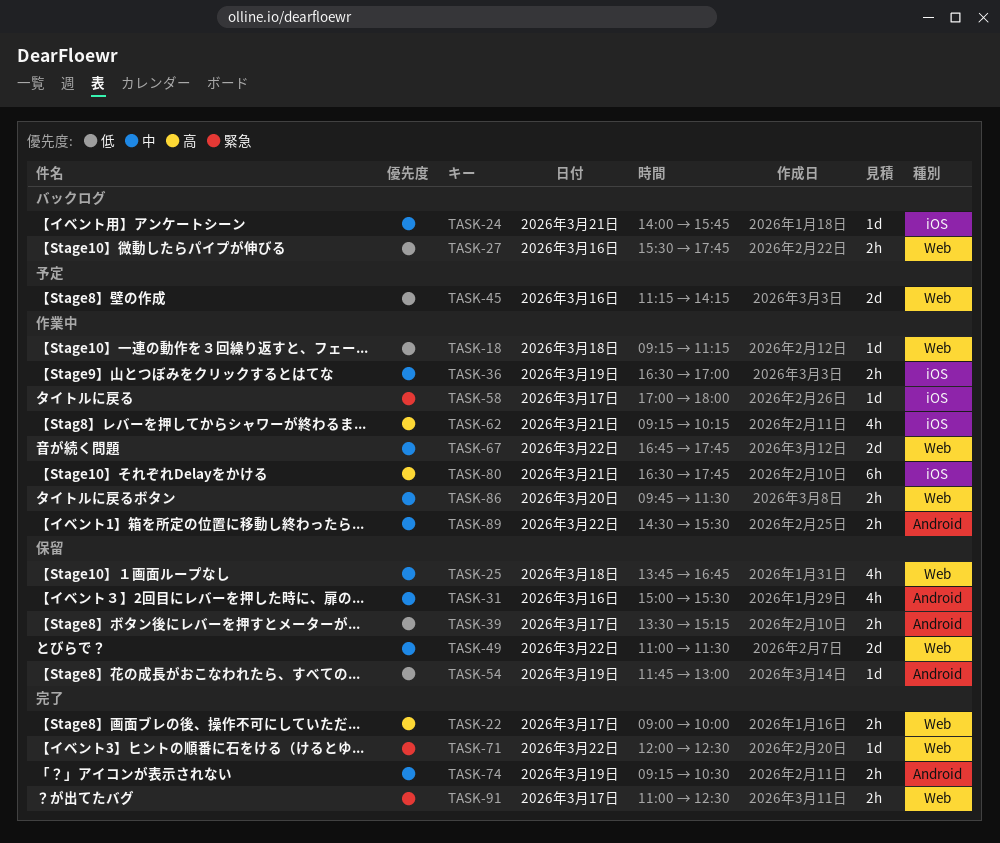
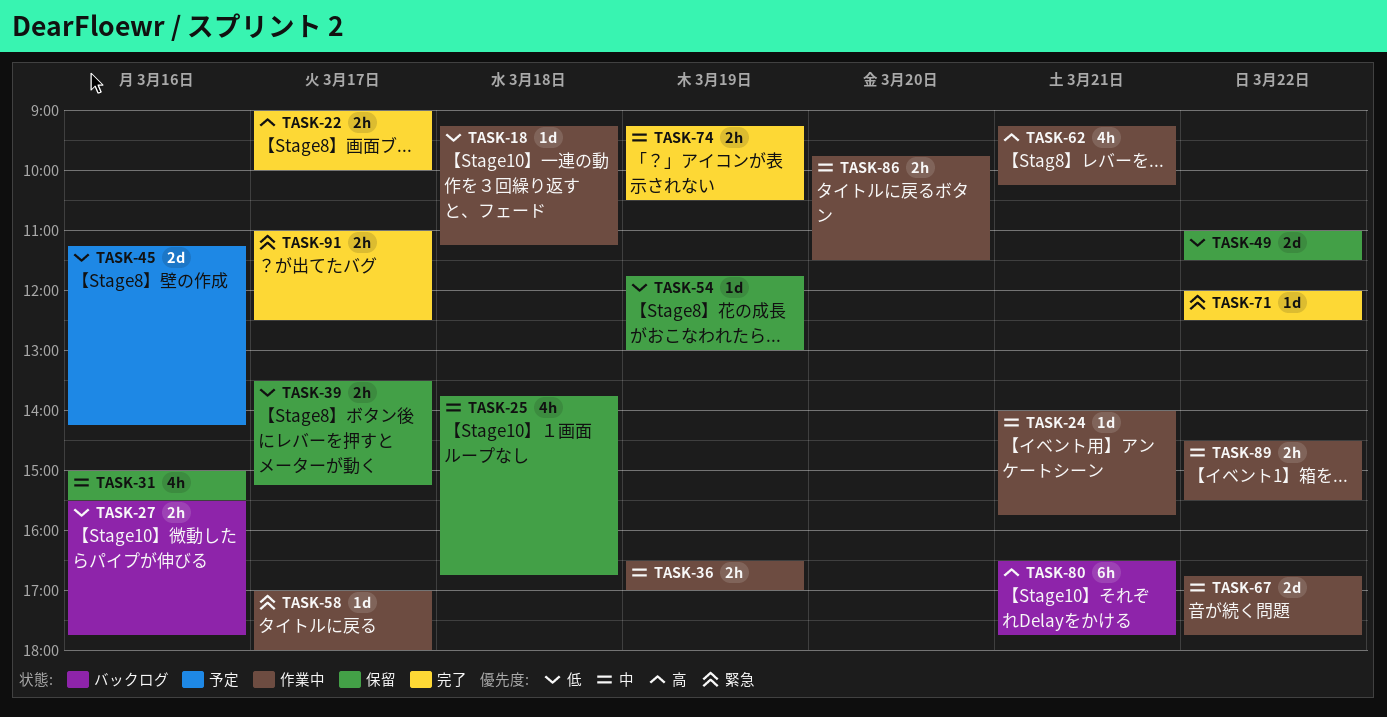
TASK-24, status: バックログ -> 作業中
TASK-49, priority: 中 -> 低
TASK-80, status: 作業中 -> バックログ

